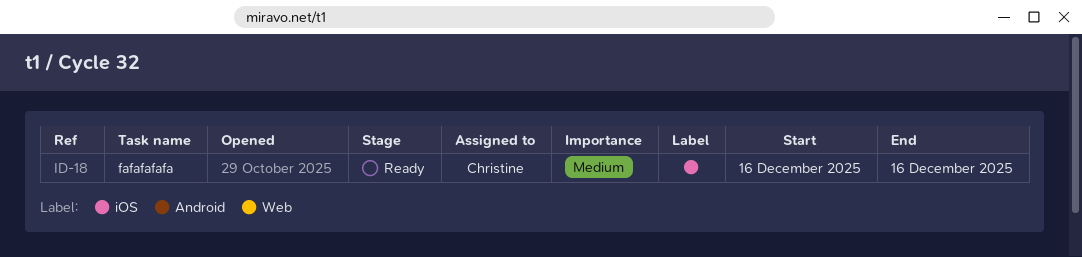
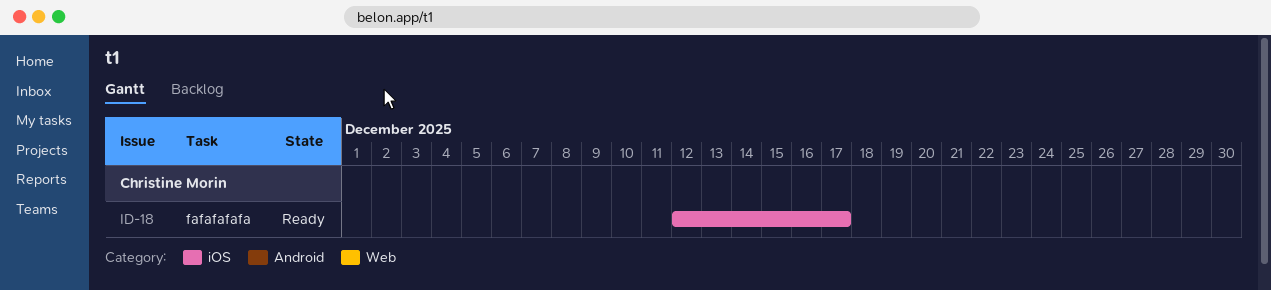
ID-18, start: Dec 16 -> Dec 12
ID-18, due: Dec 16 -> Dec 17

